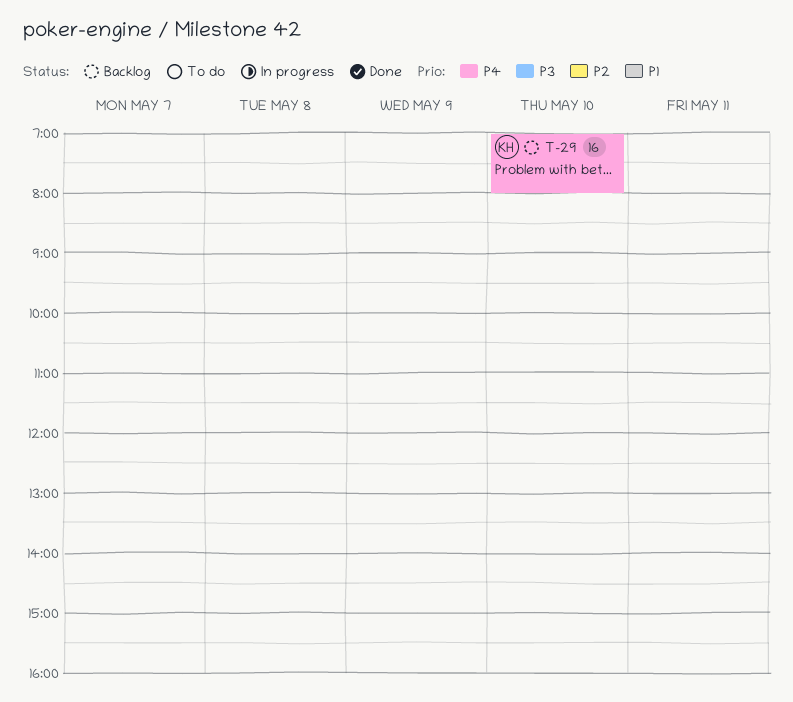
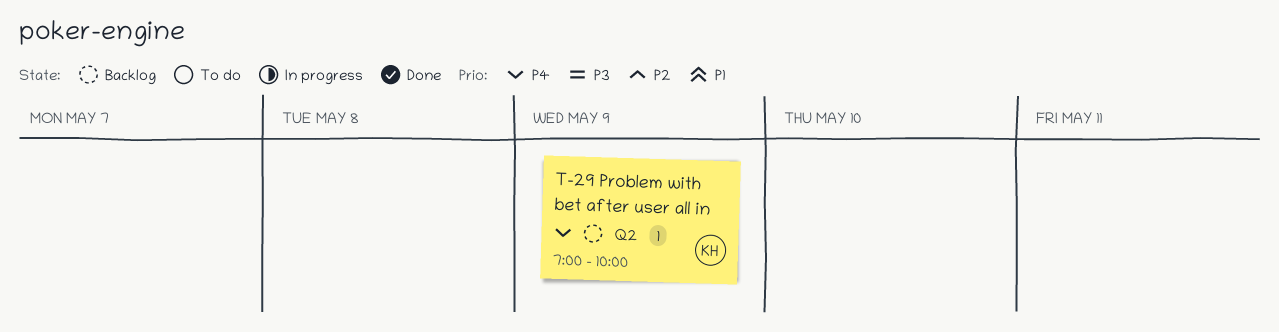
T-29, estimate: 16 -> 1
T-29, day: May 10 -> May 9
T-29, ends: 08:00 -> 10:00

